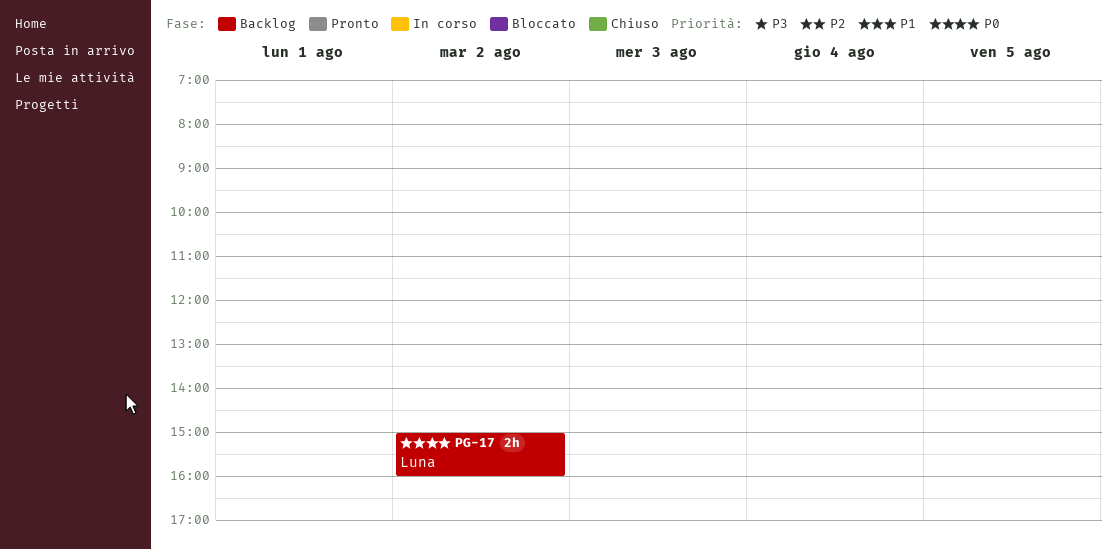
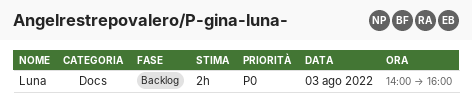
Luna, day: Aug 2 -> Aug 3
Luna, begins: 15:00 -> 14:00

